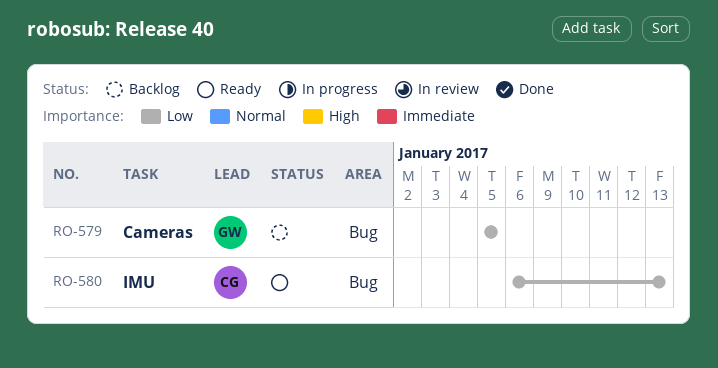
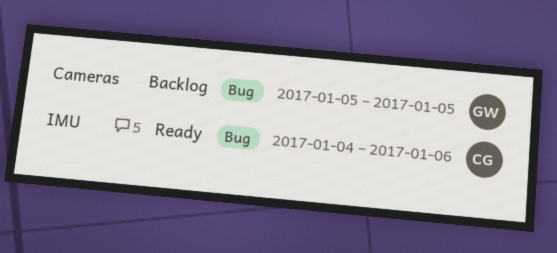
IMU, start: Jan 6 -> Jan 4
IMU, due: Jan 13 -> Jan 6

